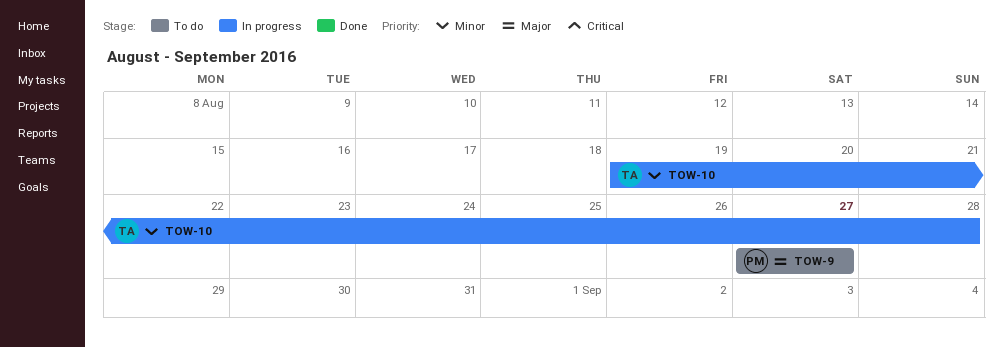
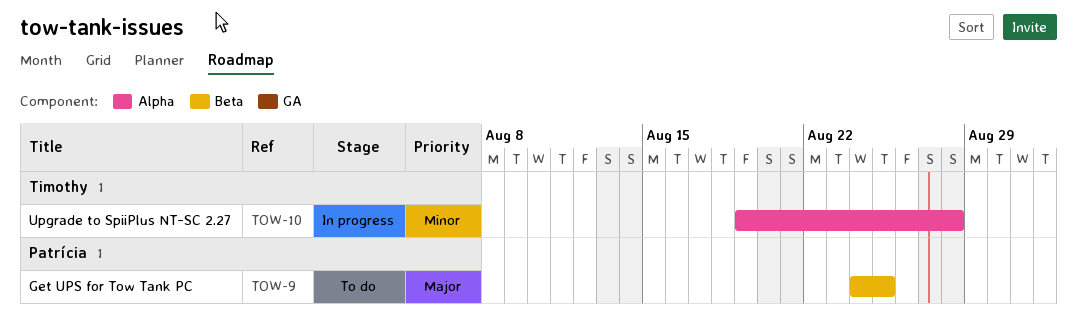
TOW-9, start: Aug 27 -> Aug 24
TOW-9, due: Aug 27 -> Aug 25

